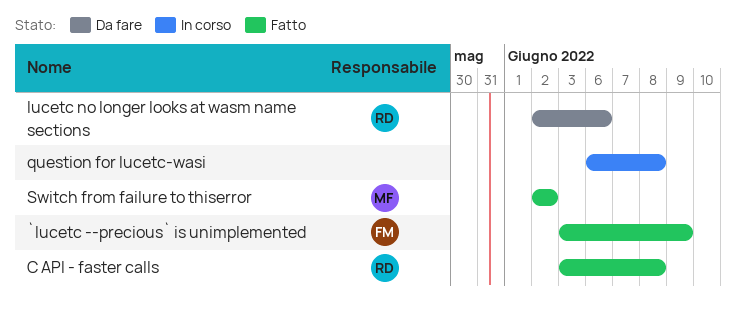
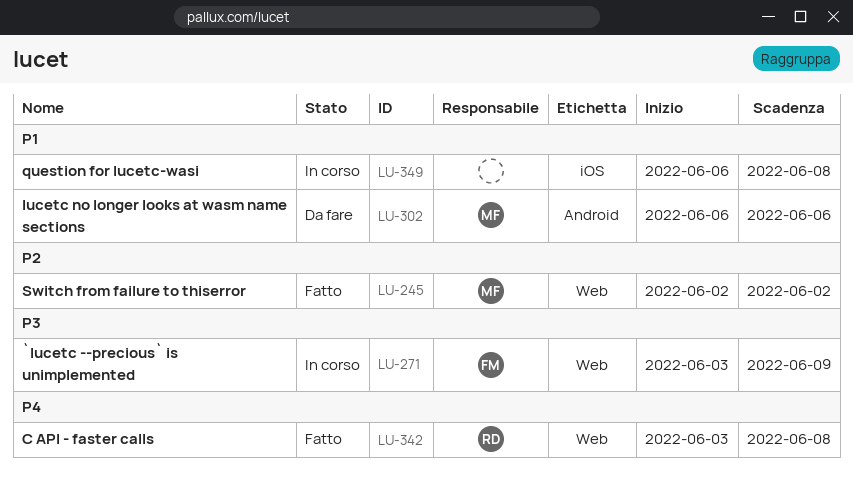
`lucetc --precious` is unimplemented, status: Fatto -> In corso
lucetc no longer looks at wasm name sections, owner: RD -> MF
lucetc no longer looks at wasm name sections, start: Jun 2 -> Jun 6

